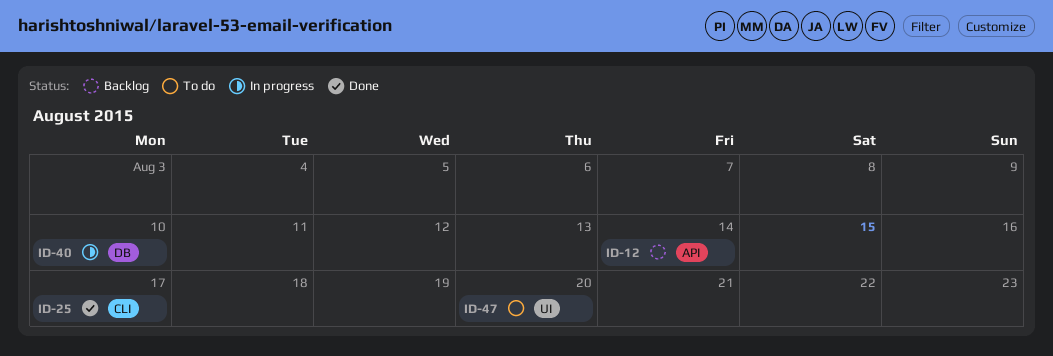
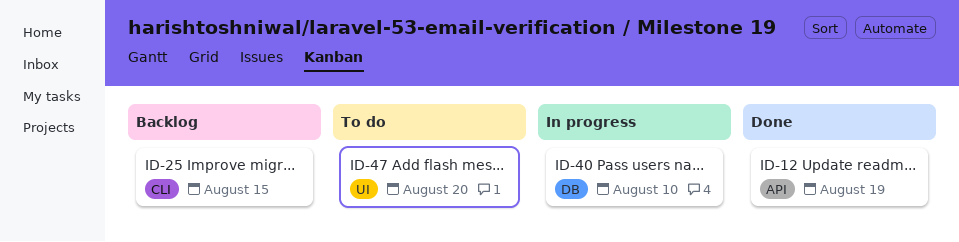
ID-12, status: Backlog -> Done
ID-12, due: Aug 14 -> Aug 19
ID-25, status: Done -> Backlog
ID-25, due: Aug 17 -> Aug 15

